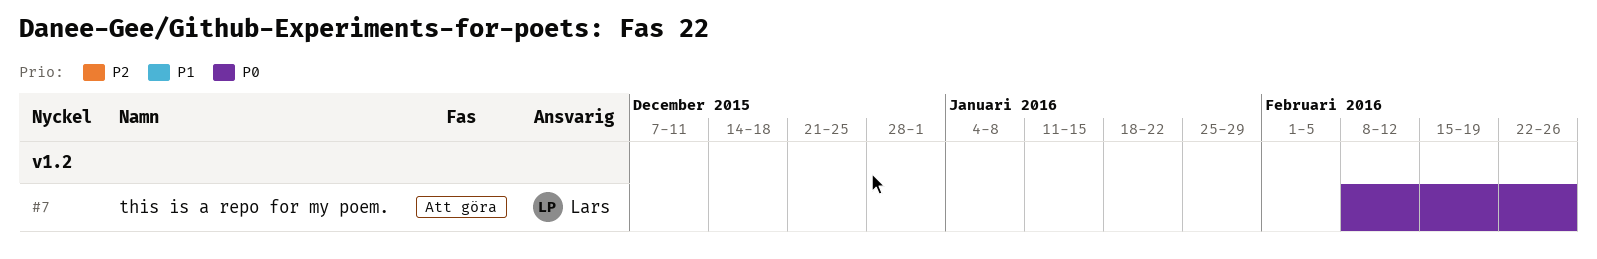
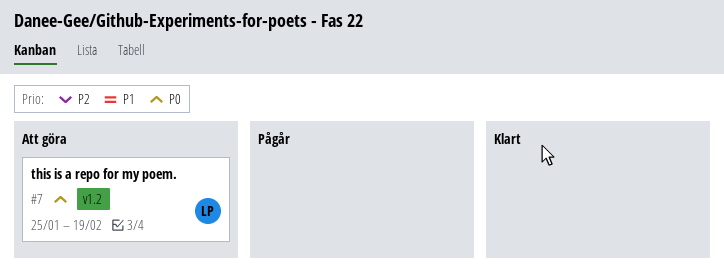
#7, start: Feb 8 -> Jan 25
#7, due: Feb 26 -> Feb 19

